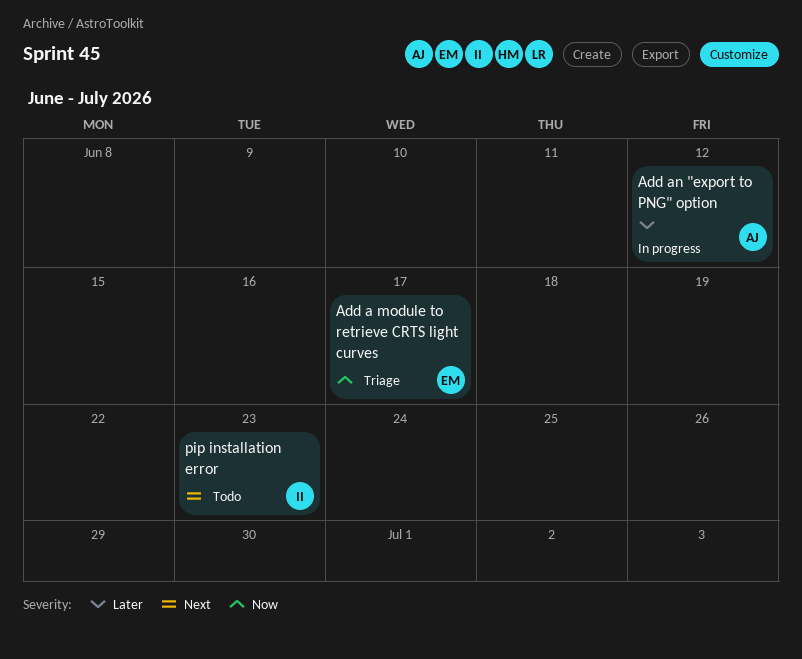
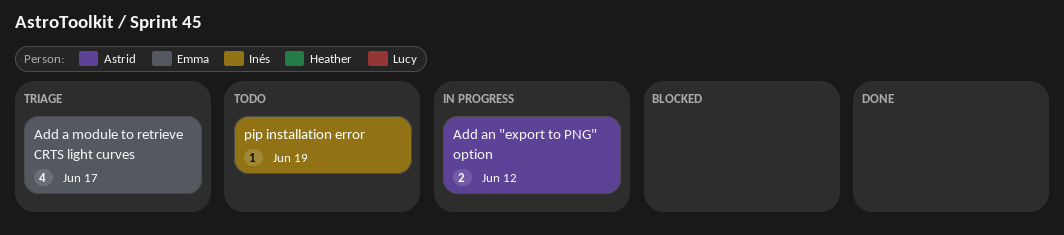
pip installation error, due: Jun 23 -> Jun 19

